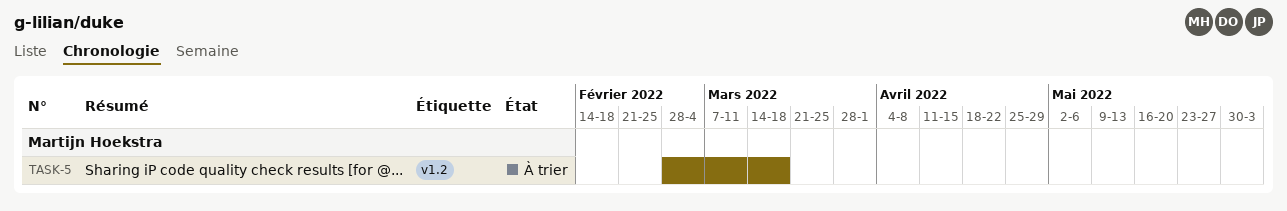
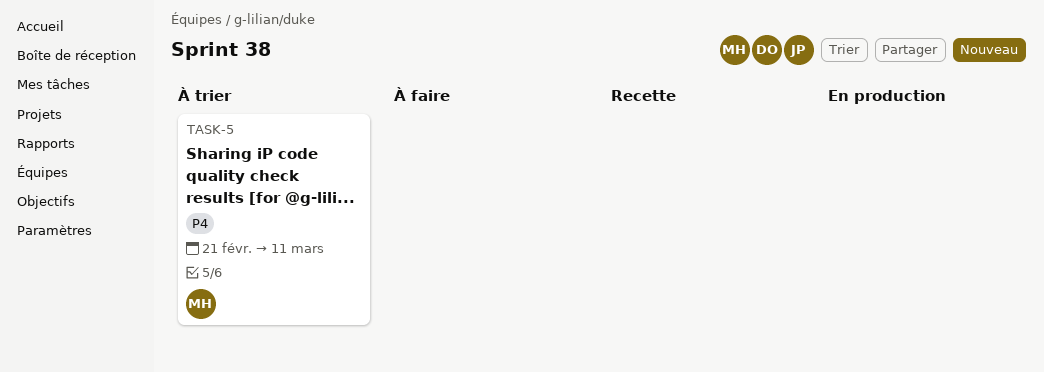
TASK-5, start: Feb 28 -> Feb 21
TASK-5, due: Mar 18 -> Mar 11

